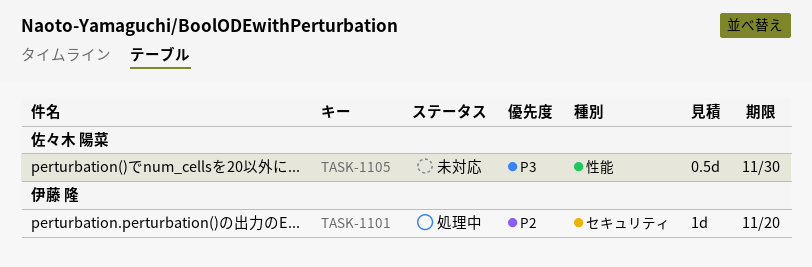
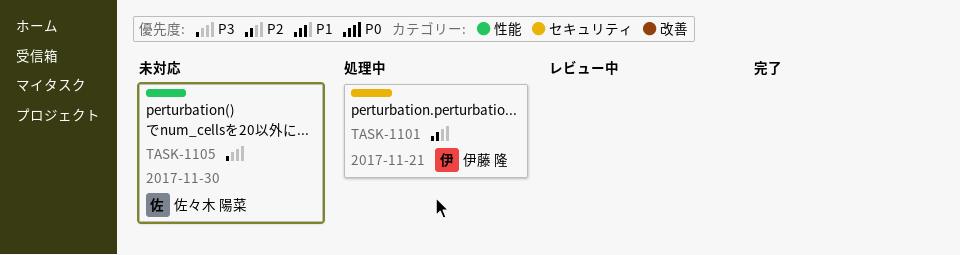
TASK-1101, due: Nov 20 -> Nov 21

